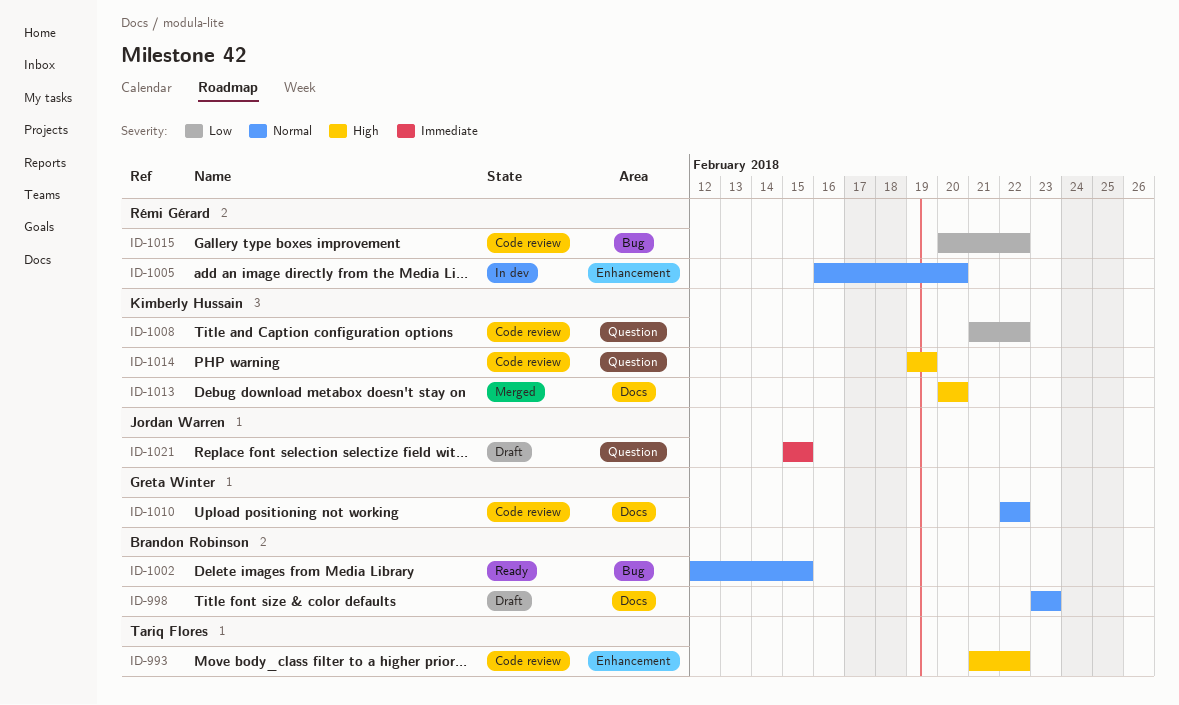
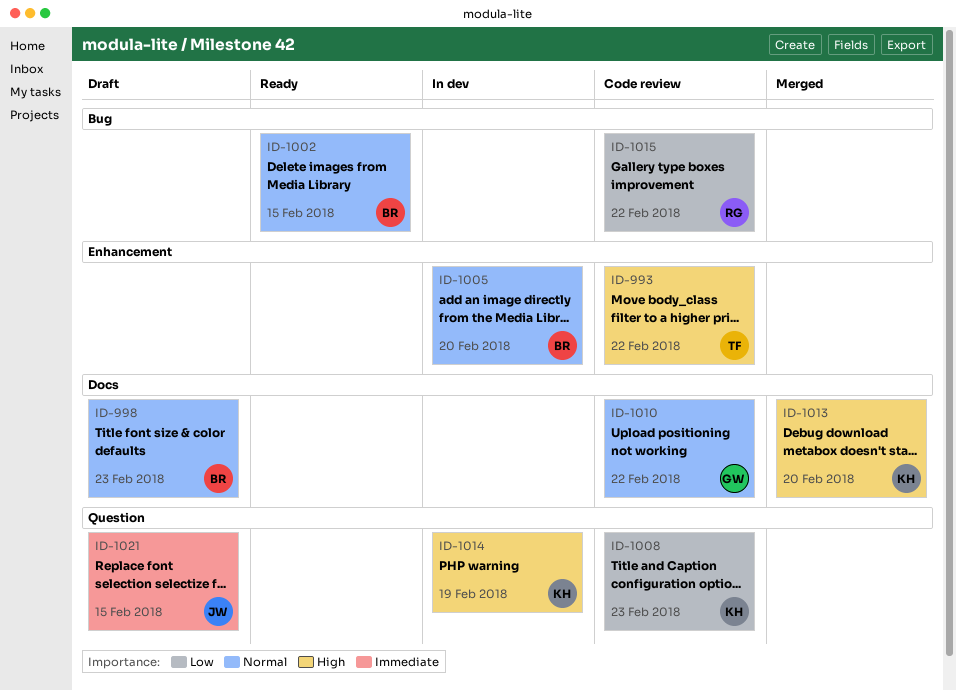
ID-1005, owner: Rémi Gérard -> Brandon Robinson
ID-1008, due: Feb 22 -> Feb 23
ID-1014, status: Code review -> In dev

